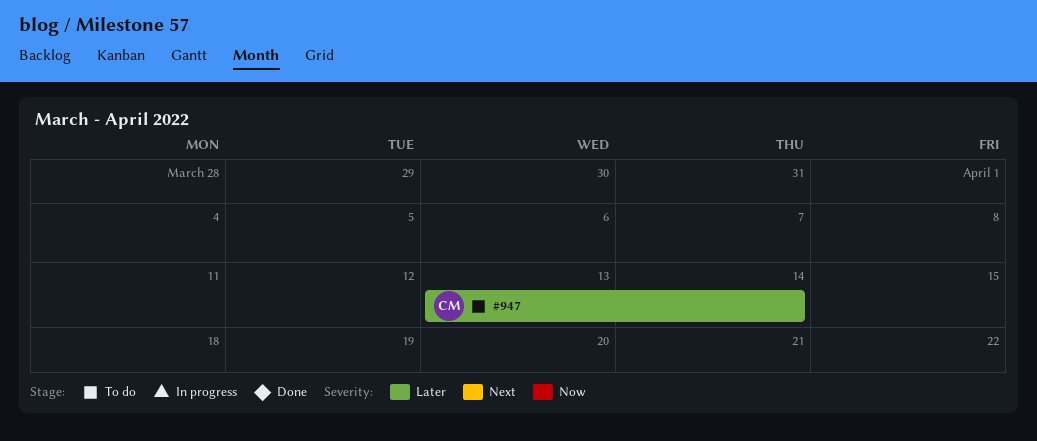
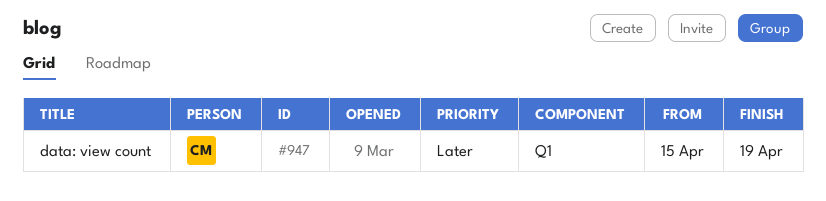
#947, start: Apr 13 -> Apr 15
#947, due: Apr 14 -> Apr 19

